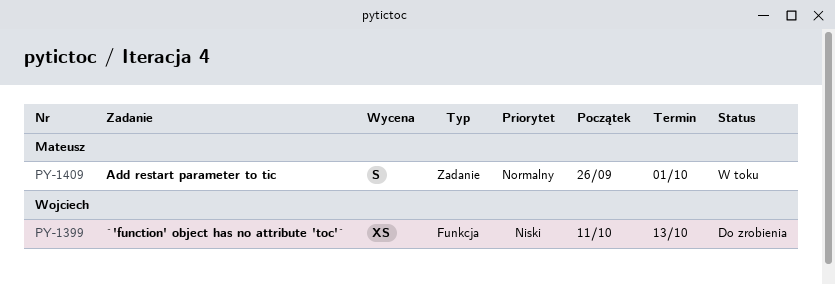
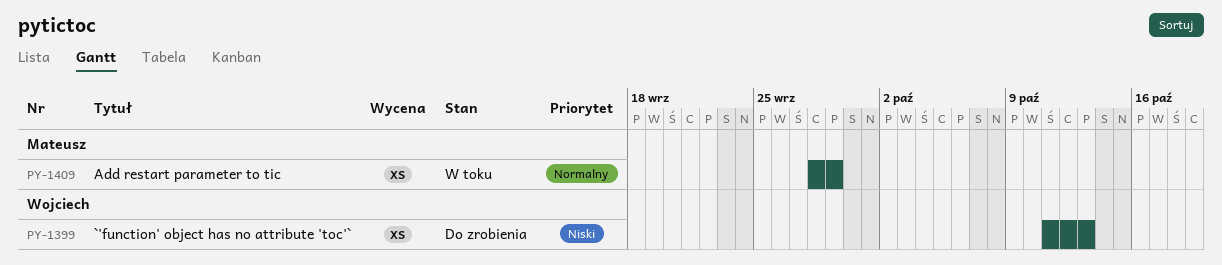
PY-1409, estimate: S -> XS
PY-1409, start: Sep 26 -> Sep 28
PY-1409, due: Oct 1 -> Sep 29

